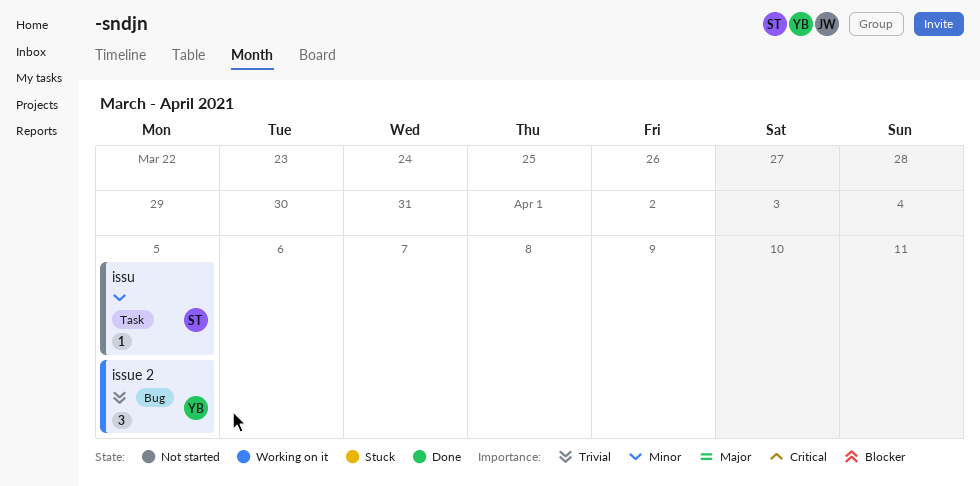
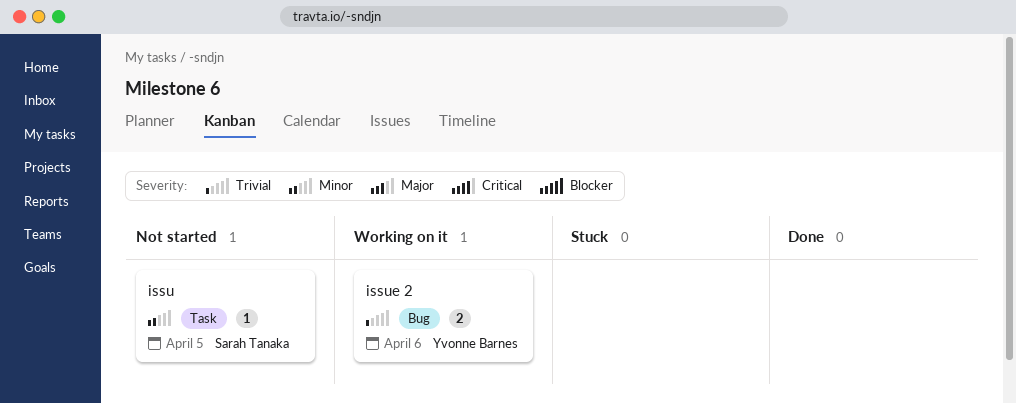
issue 2, estimate: 3 -> 2
issue 2, due: Apr 5 -> Apr 6

